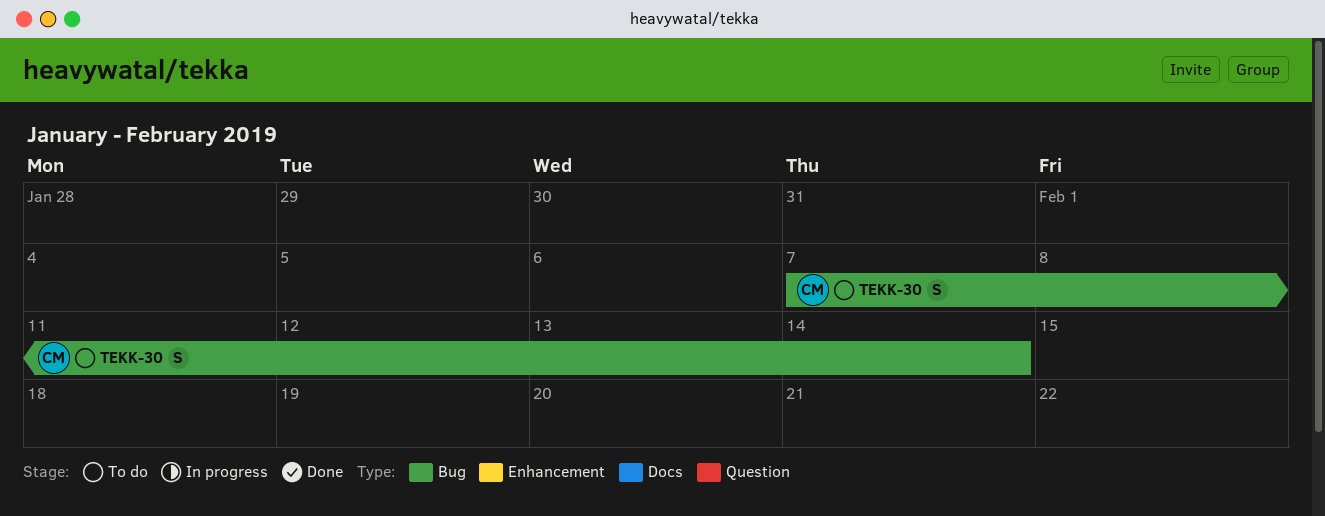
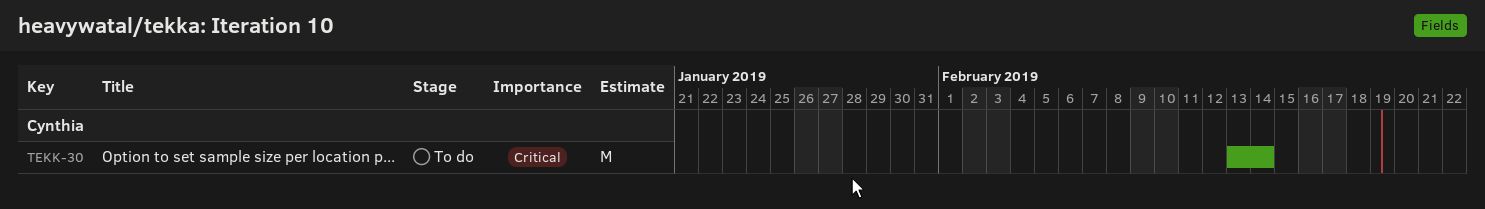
TEKK-30, estimate: S -> M
TEKK-30, start: Feb 7 -> Feb 13

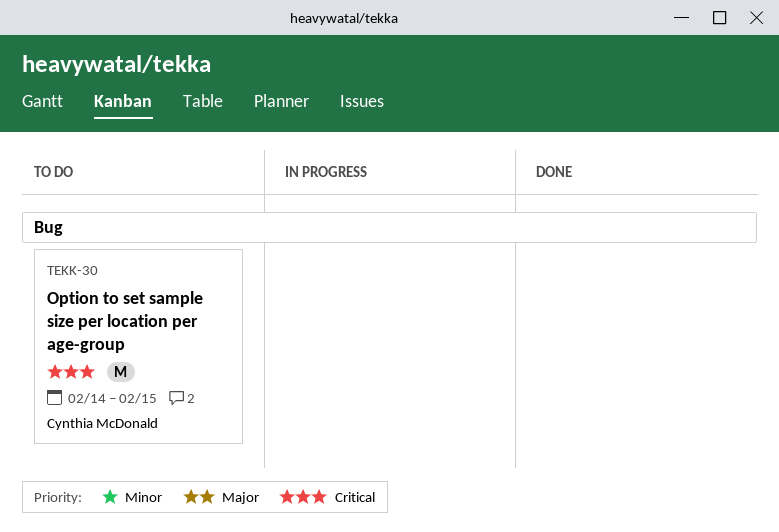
TEKK-30, start: Feb 13 -> Feb 14
TEKK-30, due: Feb 14 -> Feb 15

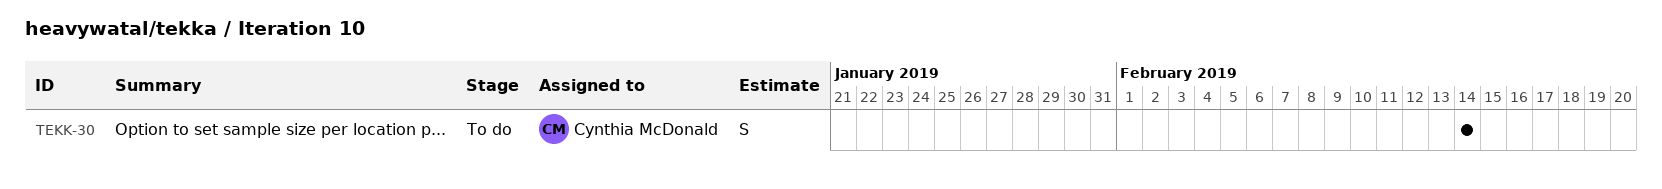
TEKK-30, estimate: M -> S
TEKK-30, due: Feb 15 -> Feb 14

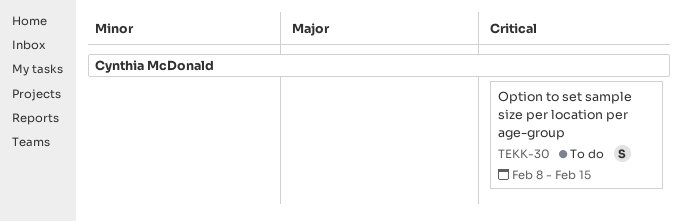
TEKK-30, start: Feb 14 -> Feb 8
TEKK-30, due: Feb 14 -> Feb 15

